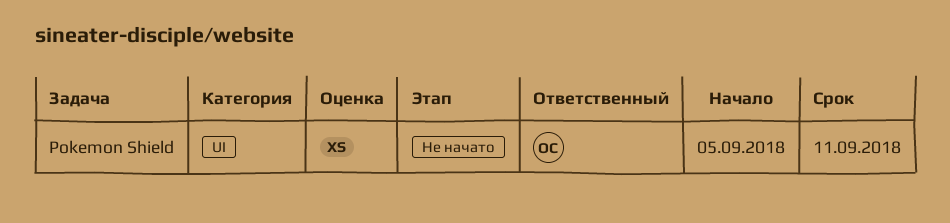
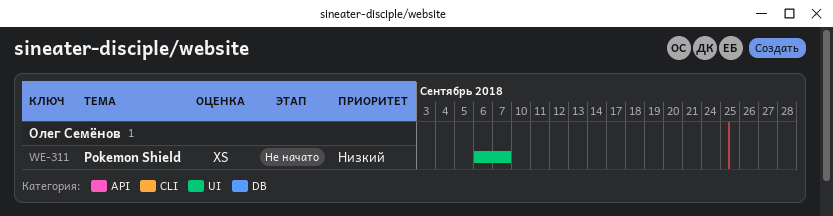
Pokemon Shield, start: Sep 5 -> Sep 6
Pokemon Shield, due: Sep 11 -> Sep 7

